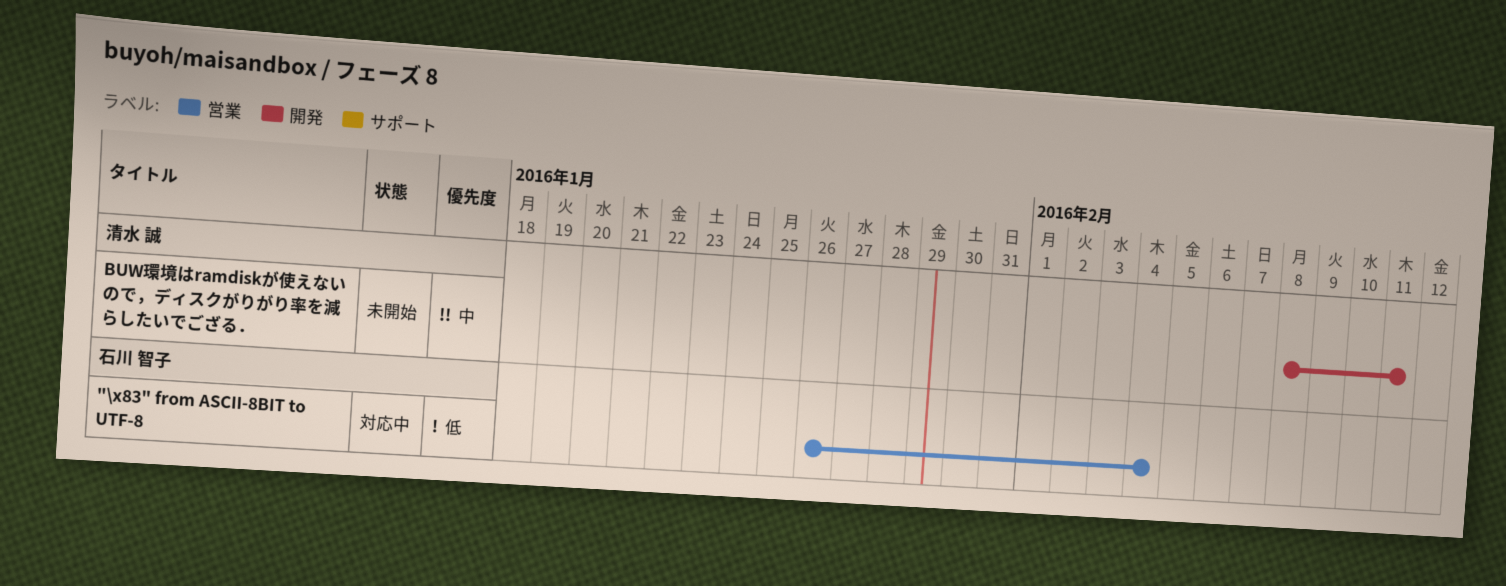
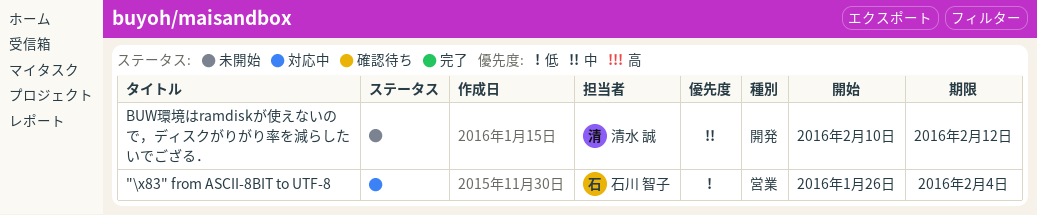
BUW環境はramdiskが使えないので，ディスクがりがり率を減らしたいでござる．, start: Feb 8 -> Feb 10
BUW環境はramdiskが使えないので，ディスクがりがり率を減らしたいでござる．, due: Feb 11 -> Feb 12

